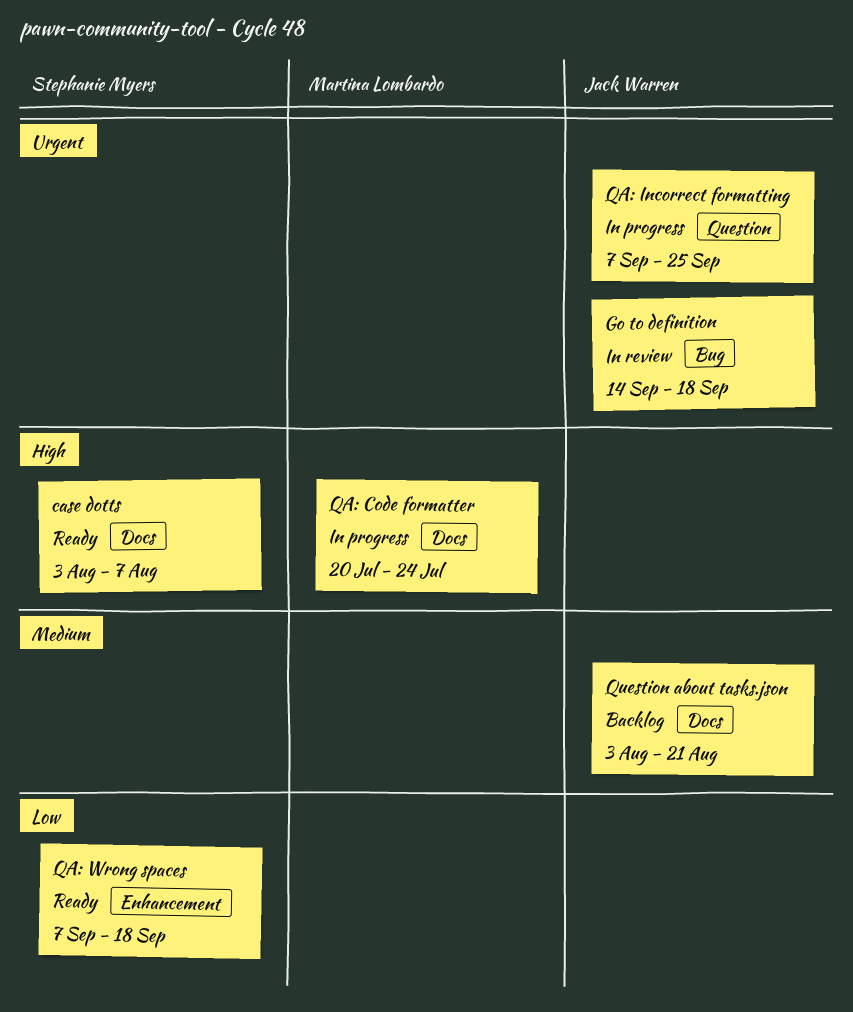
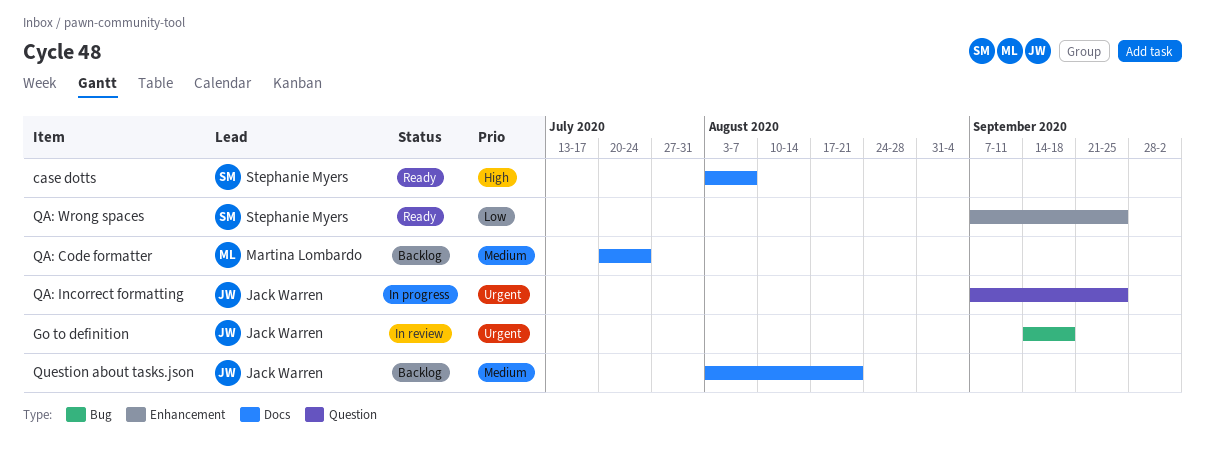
QA: Code formatter, status: In progress -> Backlog
QA: Code formatter, priority: High -> Medium
QA: Wrong spaces, due: Sep 18 -> Sep 25

